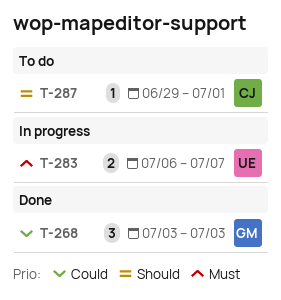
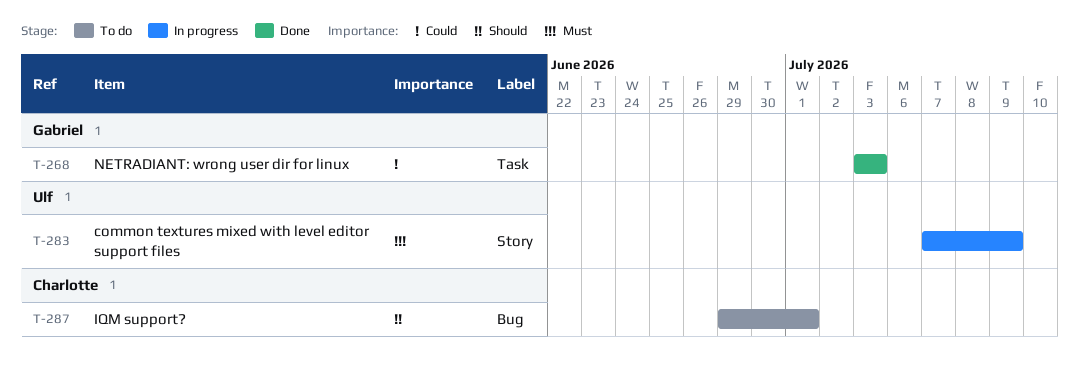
T-283, start: Jul 6 -> Jul 7
T-283, due: Jul 7 -> Jul 9

